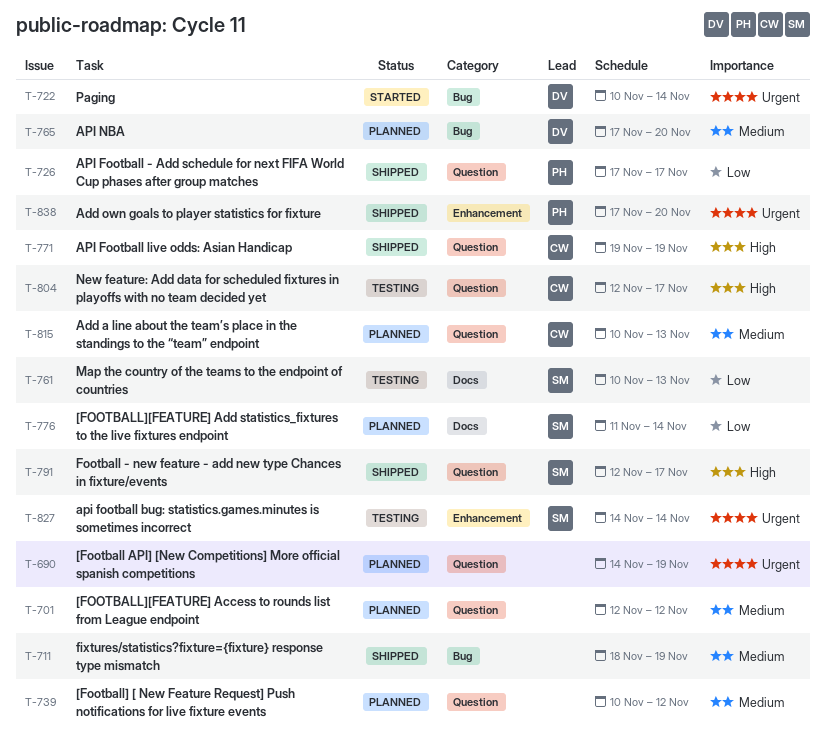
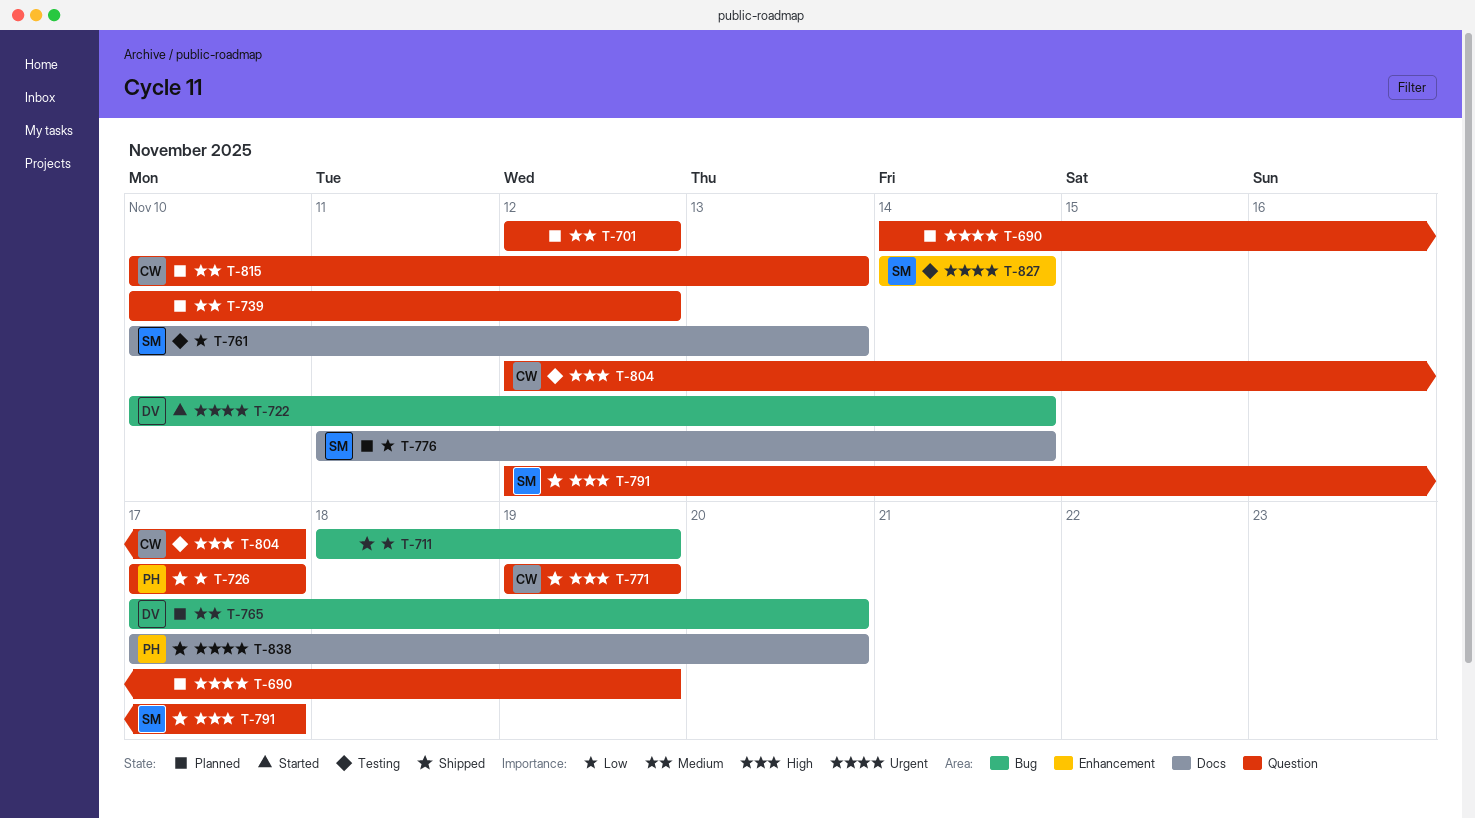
T-711, priority: Medium -> Low
T-838, label: Enhancement -> Docs

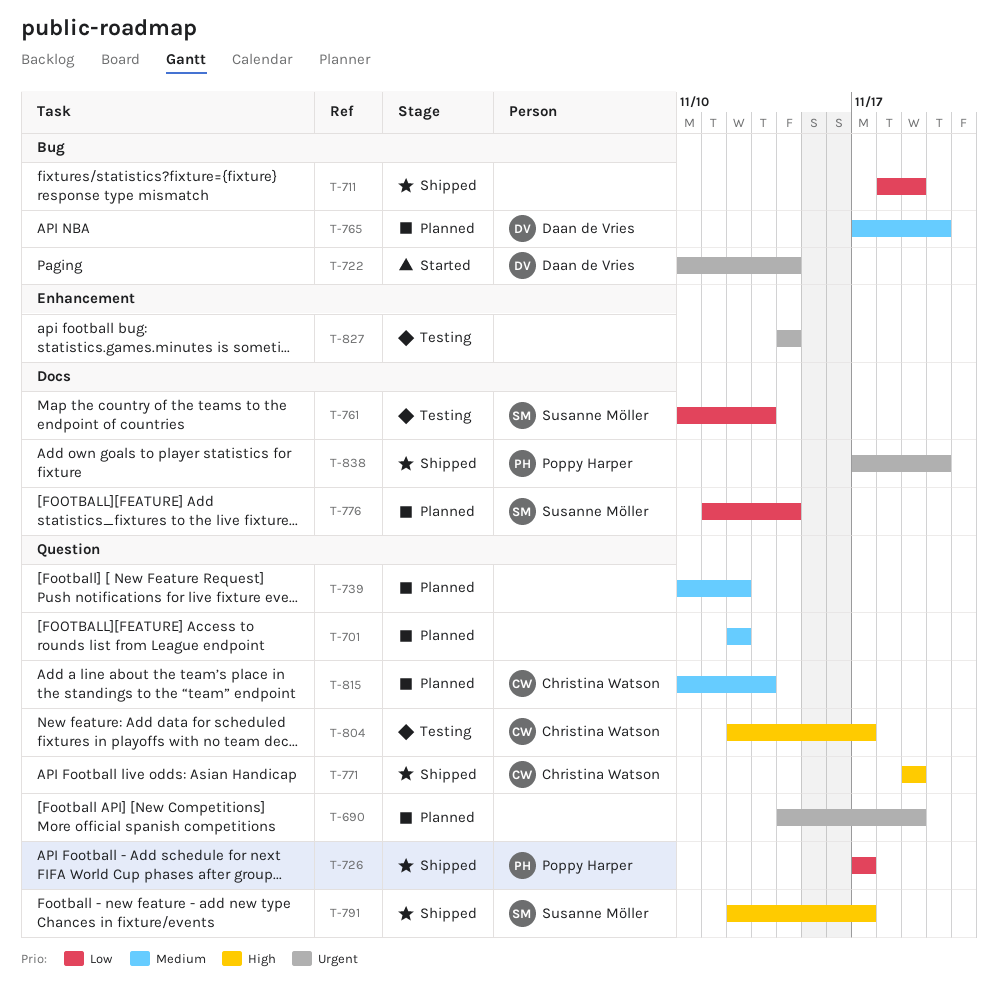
T-827, owner: Susanne Möller -> none

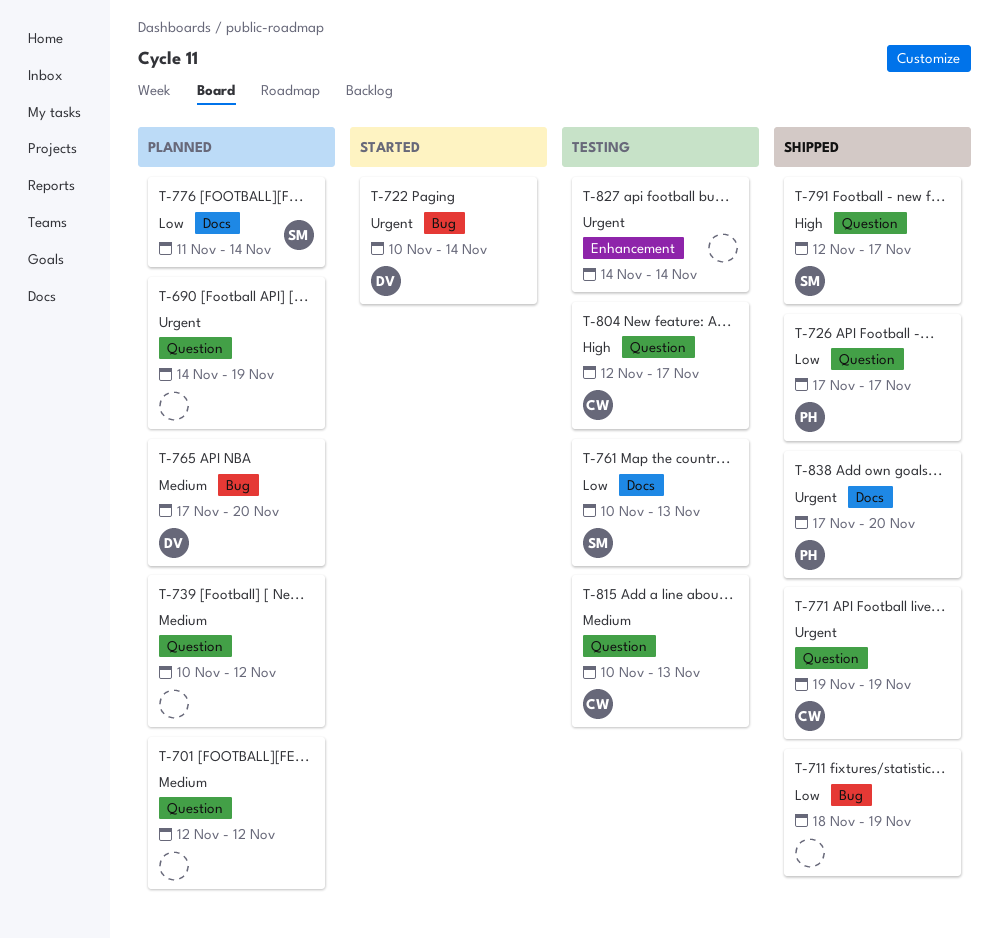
T-771, priority: High -> Urgent
T-815, status: Planned -> Testing

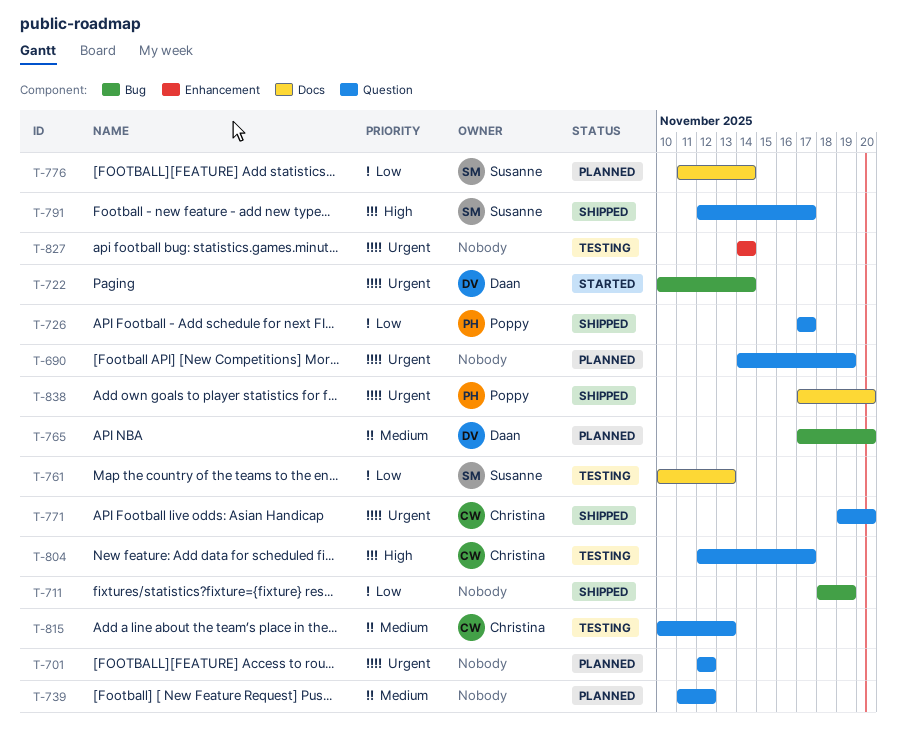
T-701, priority: Medium -> Urgent
T-739, start: Nov 10 -> Nov 11
T-771, due: Nov 19 -> Nov 20

